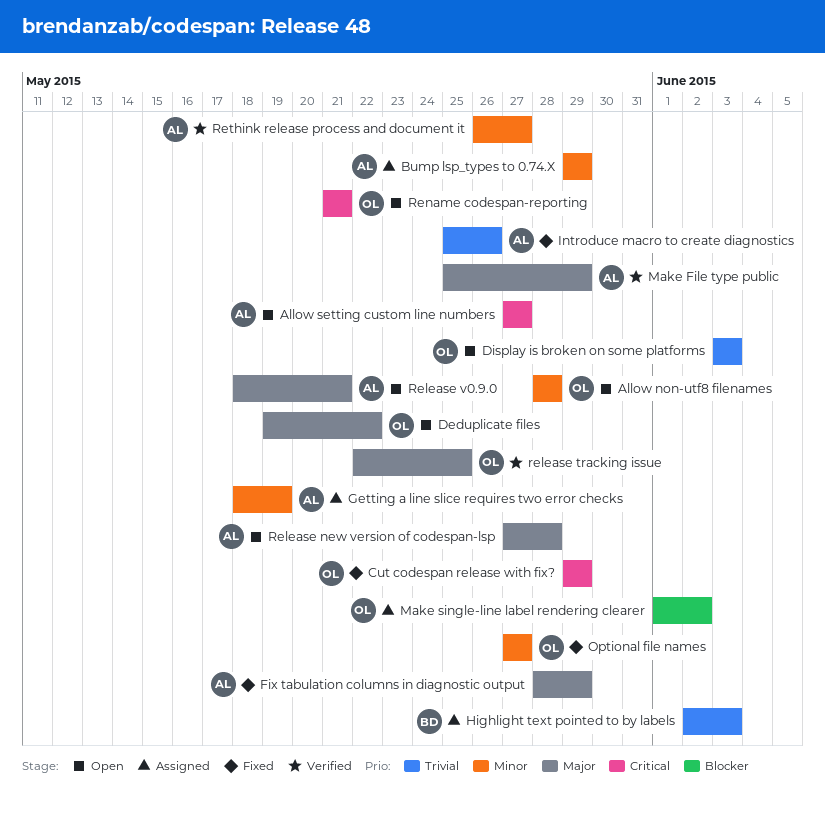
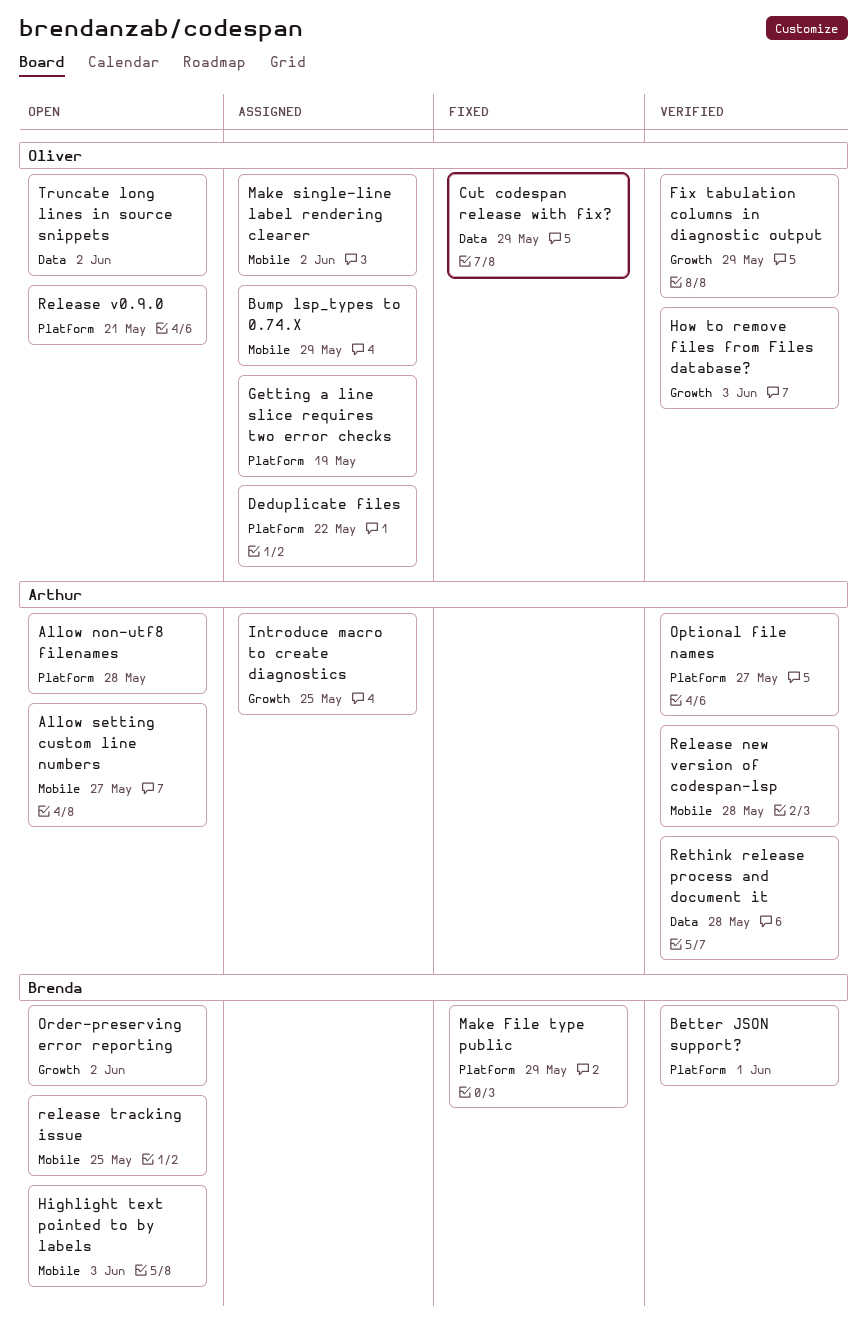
Allow non-utf8 filenames, owner: Oliver -> Arthur
Better JSON support?: none -> present
Bump lsp_types to 0.74.X, owner: Arthur -> Oliver
Deduplicate files, status: Open -> Assigned
Display is broken on some platforms: present -> none
Fix tabulation columns in diagnostic output, status: Fixed -> Verified
Fix tabulation columns in diagnostic output, owner: Arthur -> Oliver
Getting a line slice requires two error checks, owner: Arthur -> Oliver
Highlight text pointed to by labels, status: Assigned -> Open
How to remove files from Files database?: none -> present
Introduce macro to create diagnostics, status: Fixed -> Assigned
Introduce macro to create diagnostics, due: May 26 -> May 25
Make File type public, status: Verified -> Fixed
Make File type public, owner: Arthur -> Brenda
Optional file names, status: Fixed -> Verified
Optional file names, owner: Oliver -> Arthur
Order-preserving error reporting: none -> present
Release new version of codespan-lsp, status: Open -> Verified
release tracking issue, status: Verified -> Open
release tracking issue, owner: Oliver -> Brenda
Release v0.9.0, owner: Arthur -> Oliver
Rename codespan-reporting: present -> none
Rethink release process and document it, due: May 27 -> May 28
Truncate long lines in source snippets: none -> present

